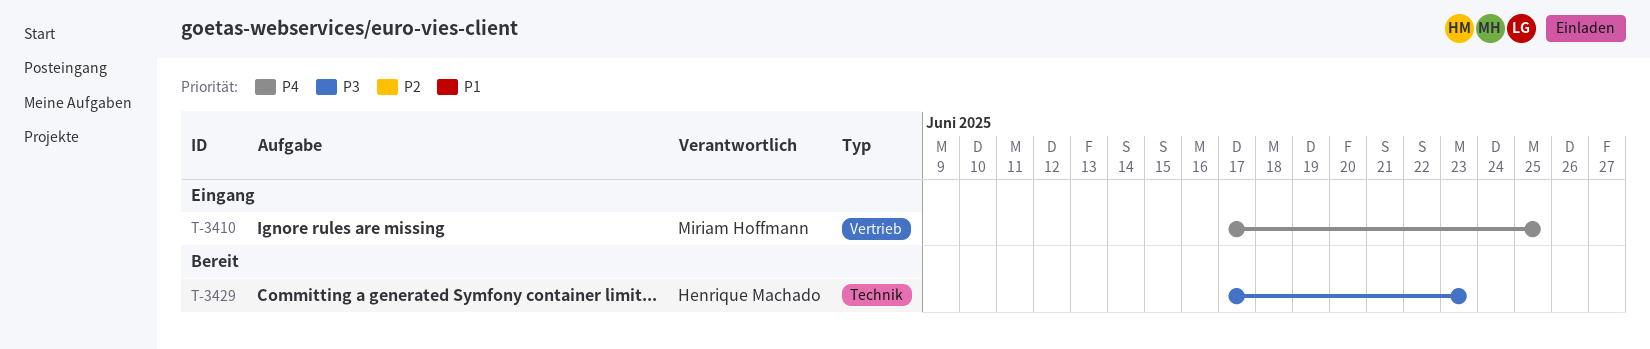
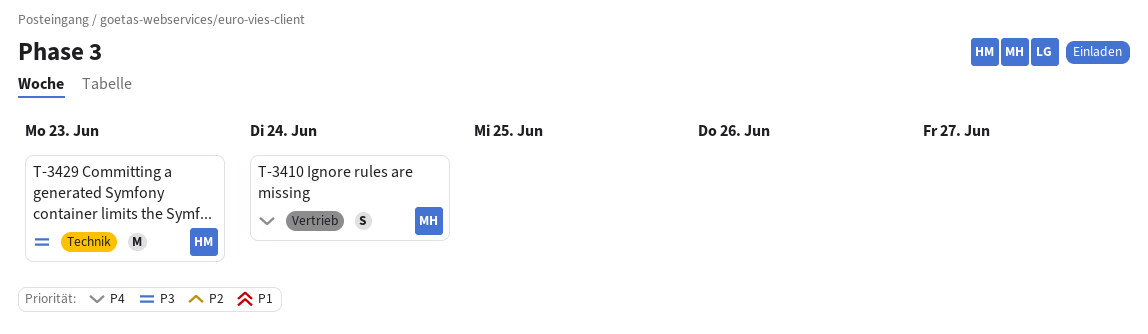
T-3410, due: Jun 25 -> Jun 24

